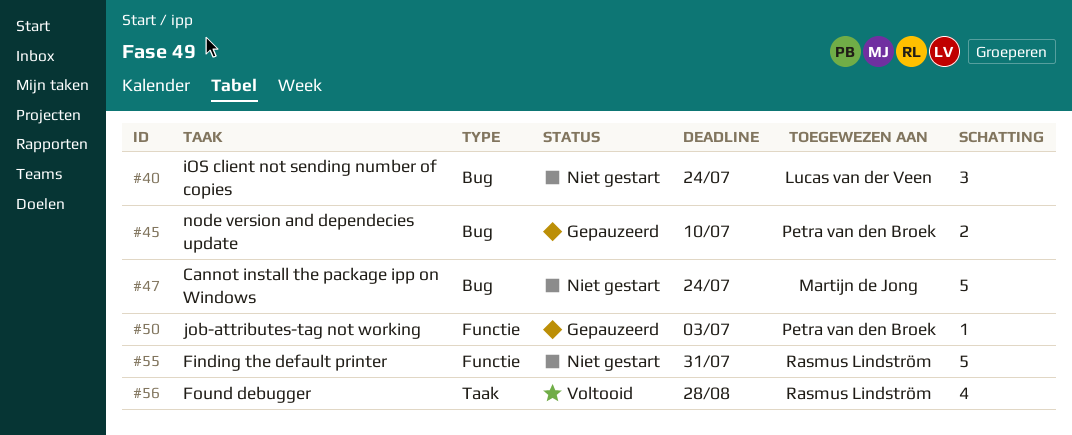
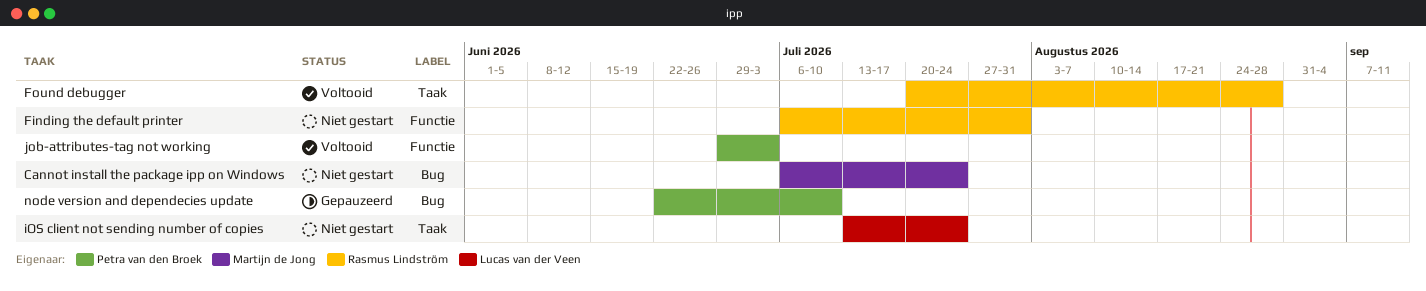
iOS client not sending number of copies, label: Bug -> Taak
job-attributes-tag not working, status: Gepauzeerd -> Voltooid

